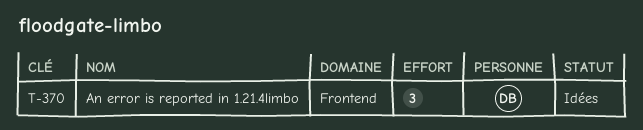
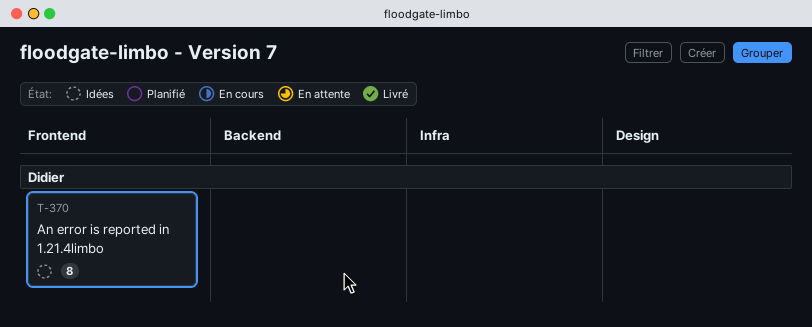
T-370, estimate: 3 -> 8

